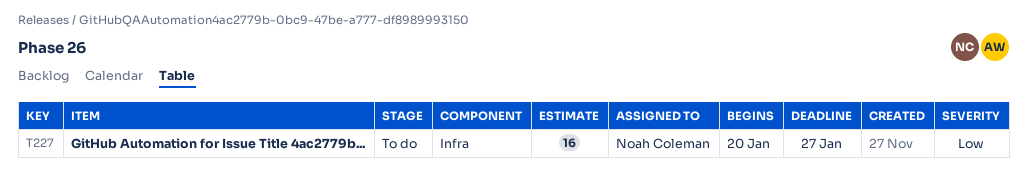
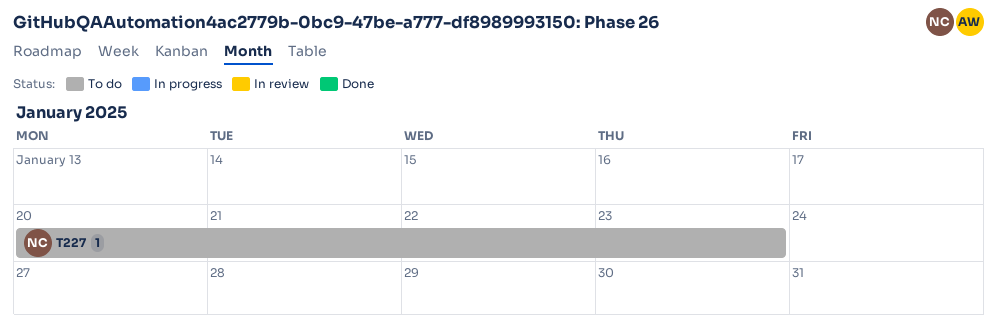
T227, estimate: 16 -> 1
T227, due: Jan 27 -> Jan 23

